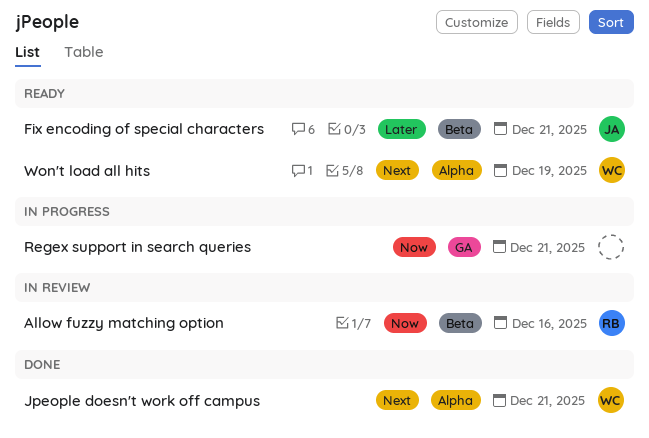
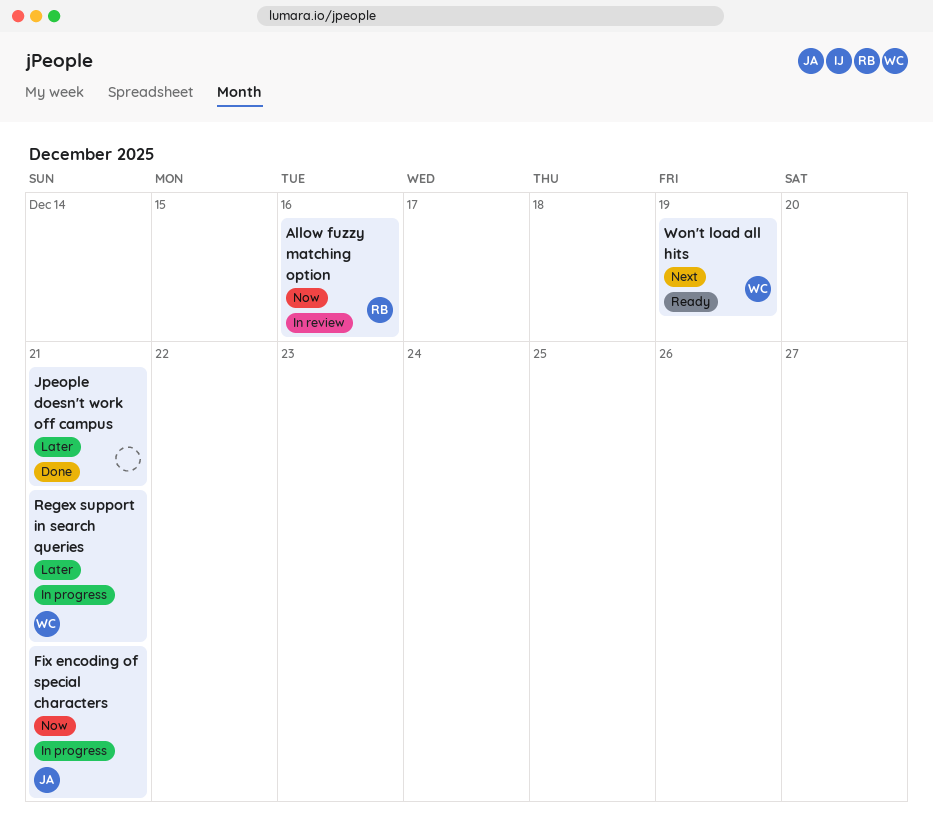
Fix encoding of special characters, status: Ready -> In progress
Fix encoding of special characters, priority: Later -> Now
Jpeople doesn't work off campus, owner: WC -> none
Jpeople doesn't work off campus, priority: Next -> Later
Regex support in search queries, owner: none -> WC
Regex support in search queries, priority: Now -> Later

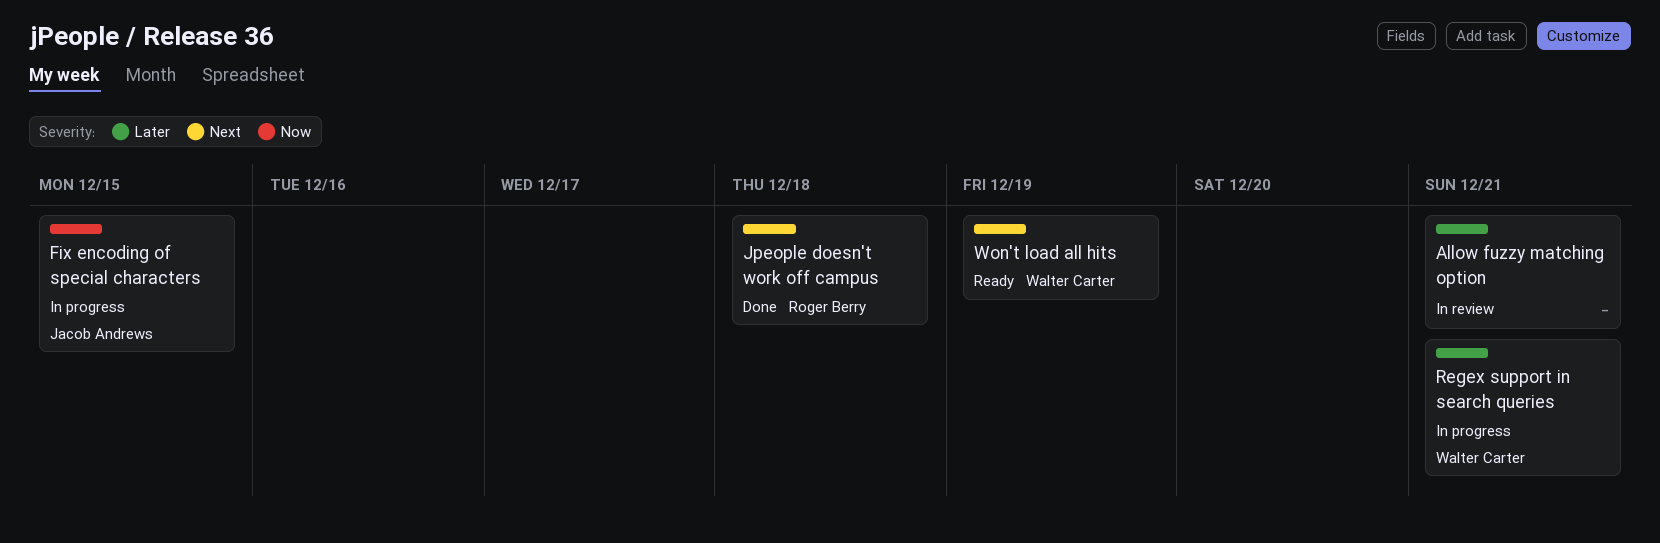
Allow fuzzy matching option, owner: Roger Berry -> none
Allow fuzzy matching option, priority: Now -> Later
Allow fuzzy matching option, due: Dec 16 -> Dec 21
Fix encoding of special characters, due: Dec 21 -> Dec 15
Jpeople doesn't work off campus, owner: none -> Roger Berry
Jpeople doesn't work off campus, priority: Later -> Next
Jpeople doesn't work off campus, due: Dec 21 -> Dec 18

